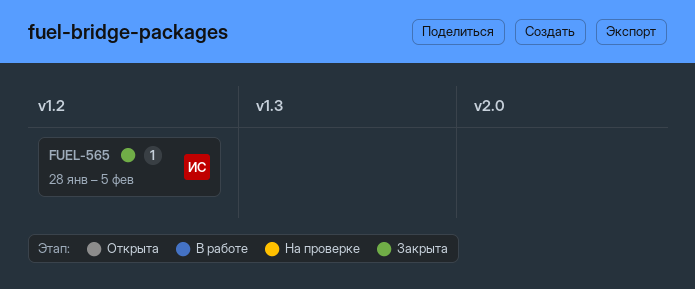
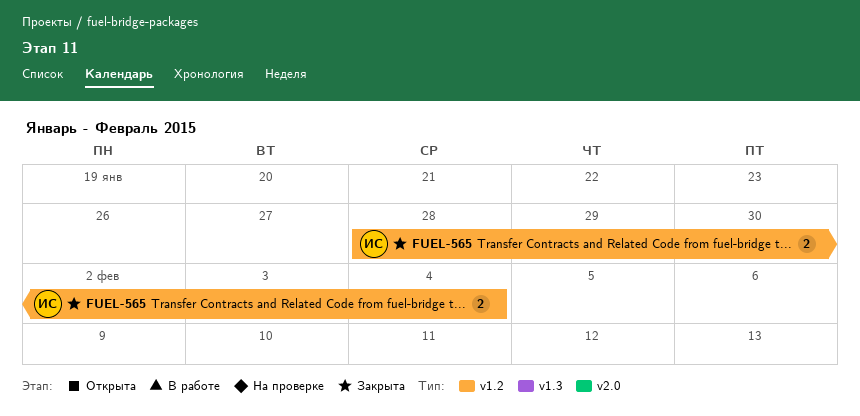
FUEL-565, estimate: 1 -> 2
FUEL-565, due: Feb 5 -> Feb 4

